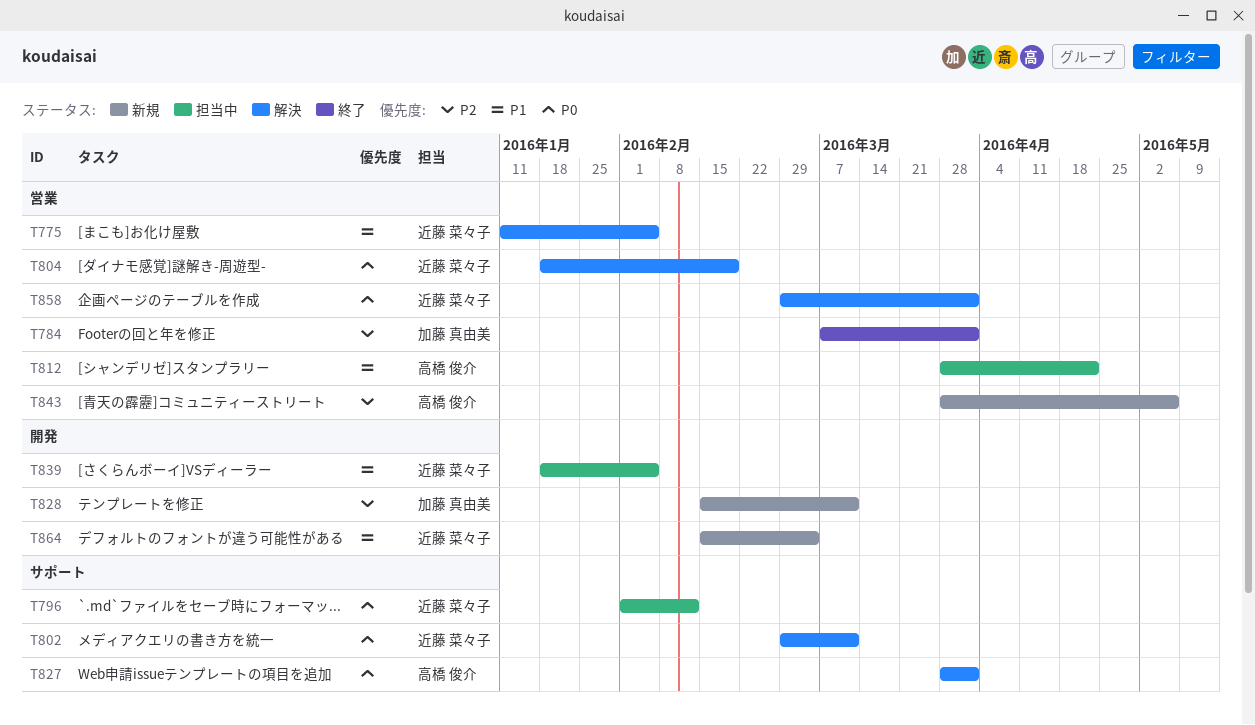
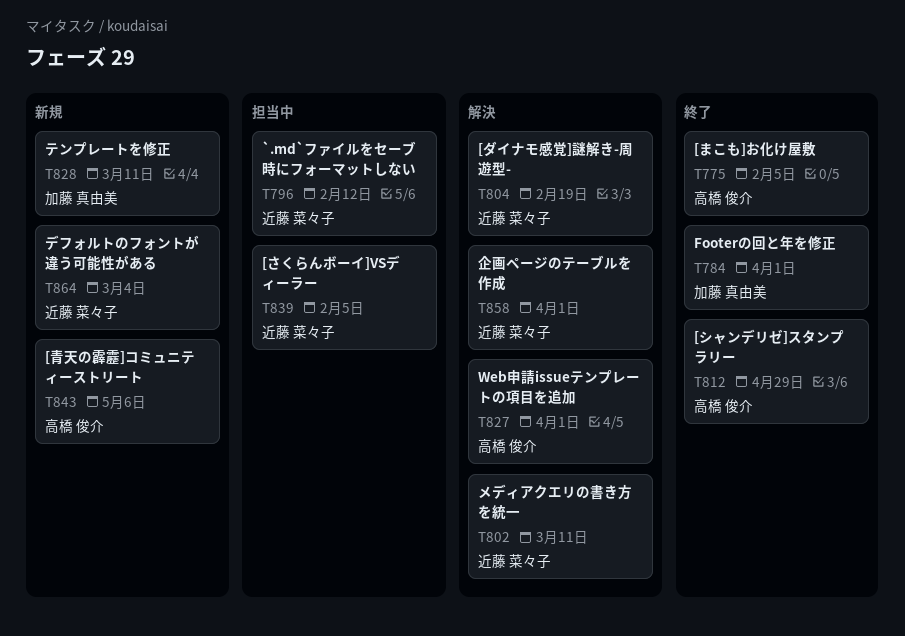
T775, status: 解決 -> 終了
T775, owner: 近藤 菜々子 -> 高橋 俊介
T812, status: 担当中 -> 終了
T812, due: Apr 22 -> Apr 29

